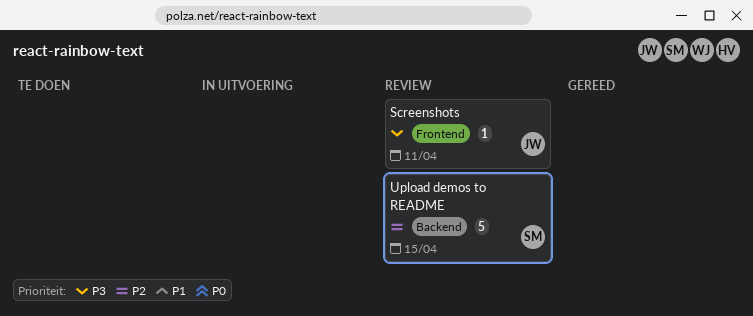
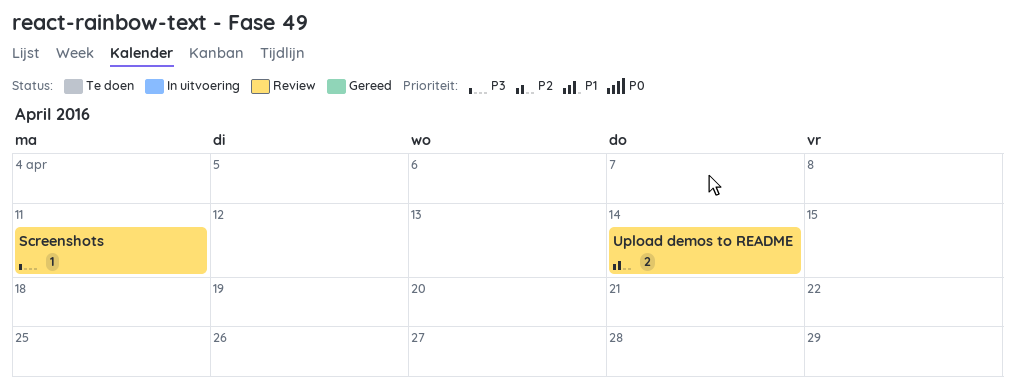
Upload demos to README, estimate: 5 -> 2
Upload demos to README, due: Apr 15 -> Apr 14

